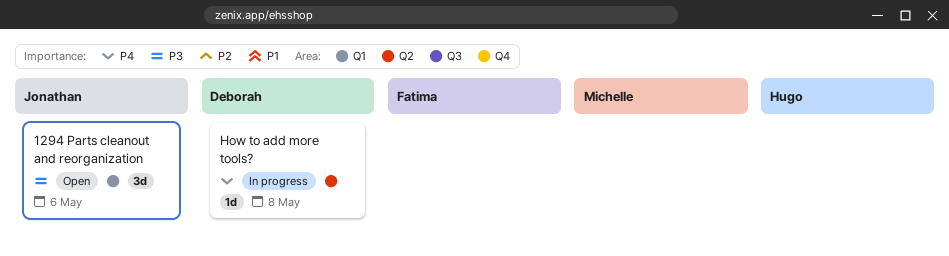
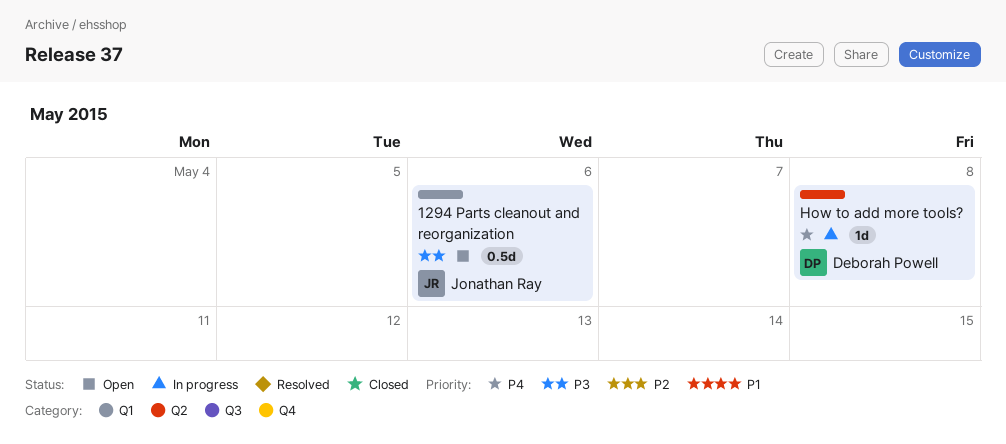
1294 Parts cleanout and reorganization, estimate: 3d -> 0.5d

